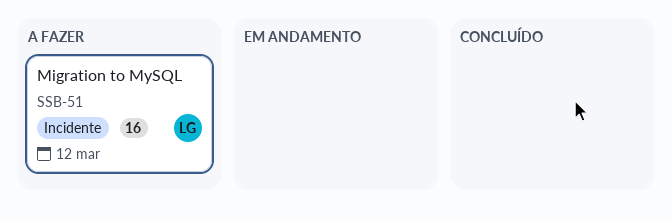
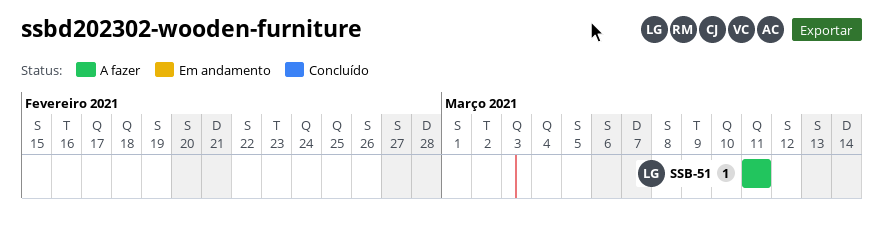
SSB-51, estimate: 16 -> 1
SSB-51, due: Mar 12 -> Mar 11

